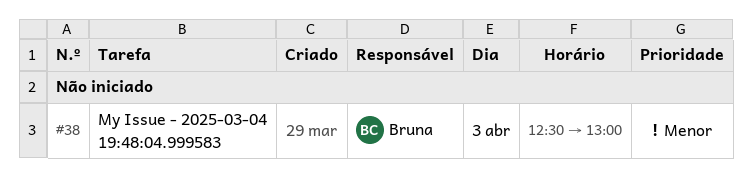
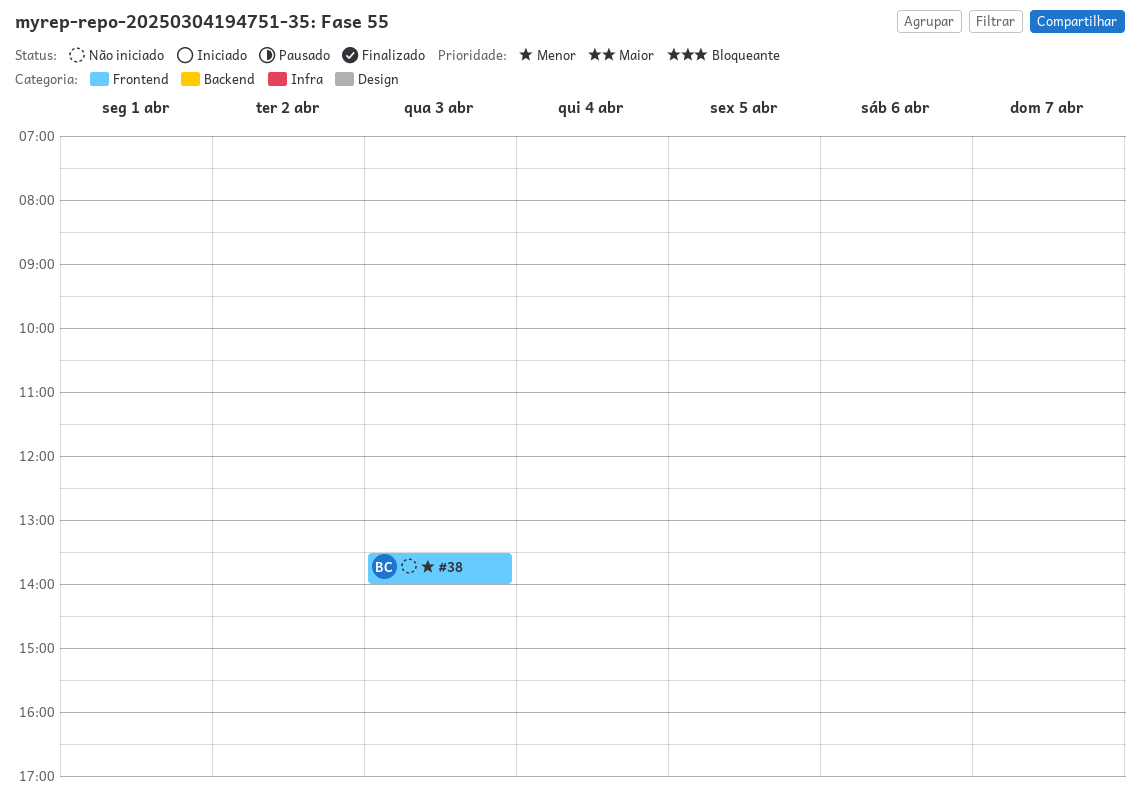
#38, begins: 12:30 -> 13:30
#38, ends: 13:00 -> 14:00

